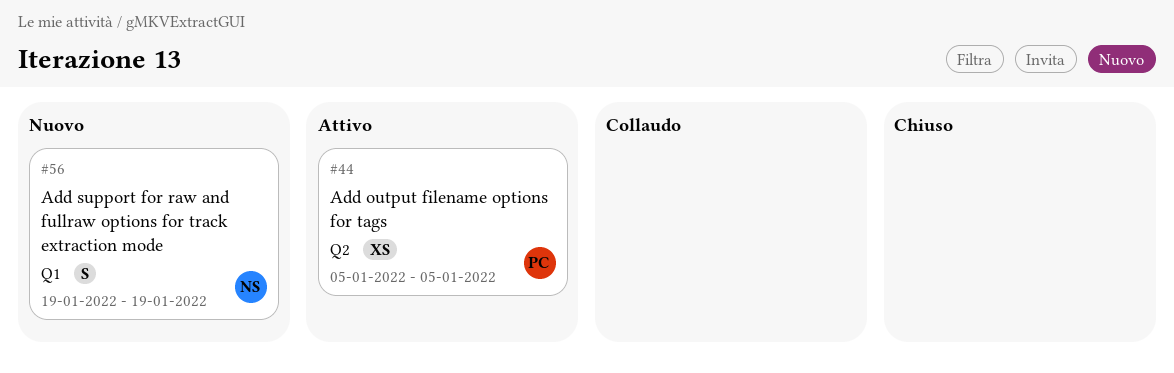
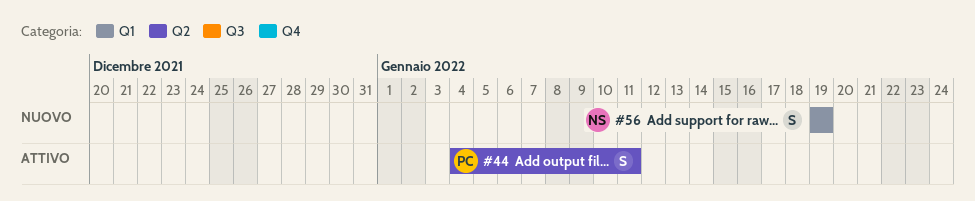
#44, estimate: XS -> S
#44, start: Jan 5 -> Jan 4
#44, due: Jan 5 -> Jan 11

